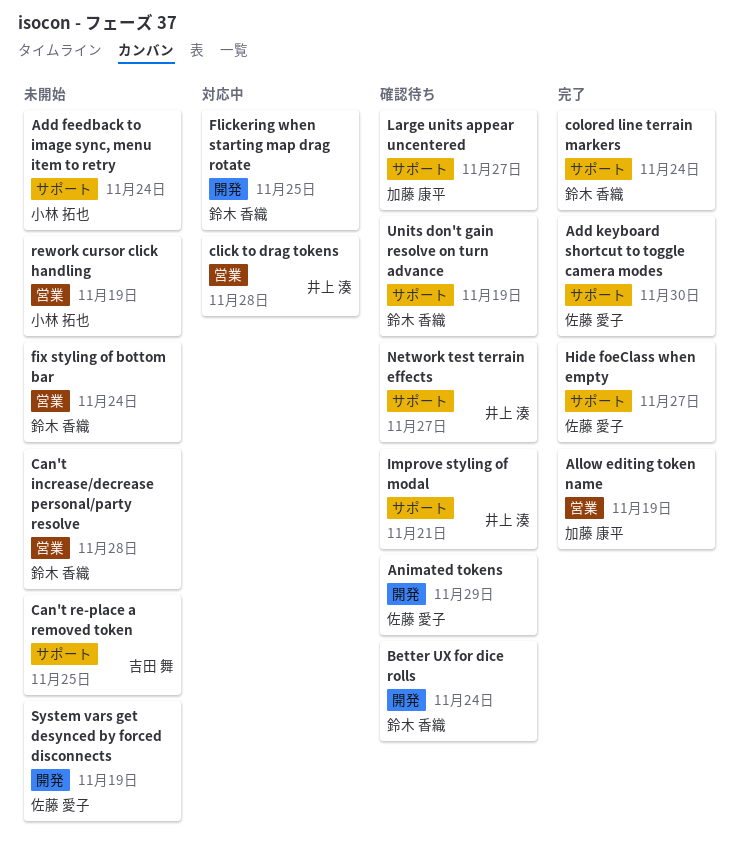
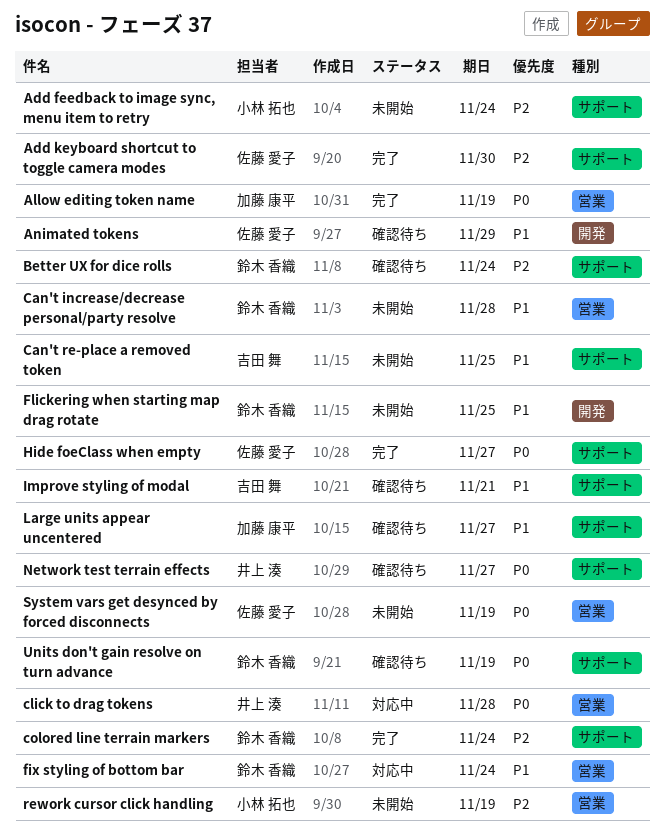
Better UX for dice rolls, label: 開発 -> サポート
fix styling of bottom bar, status: 未開始 -> 対応中
Flickering when starting map drag rotate, status: 対応中 -> 未開始
Improve styling of modal, owner: 井上 湊 -> 吉田 舞
System vars get desynced by forced disconnects, label: 開発 -> 営業

